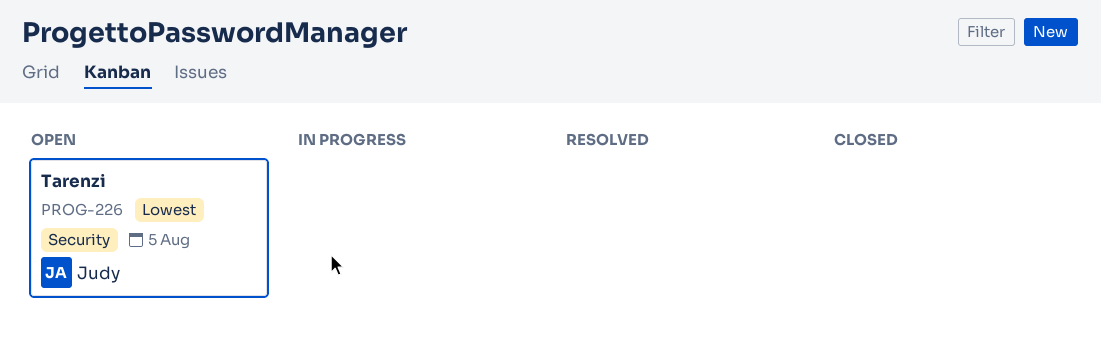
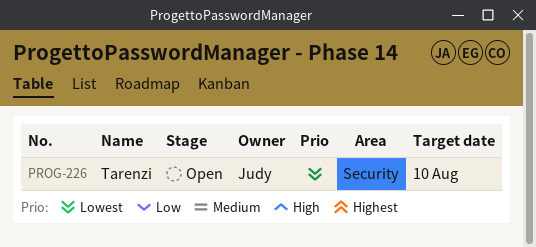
PROG-226, due: Aug 5 -> Aug 10

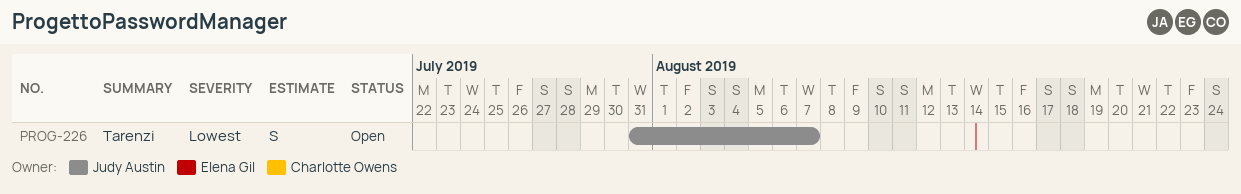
PROG-226, due: Aug 10 -> Aug 7

